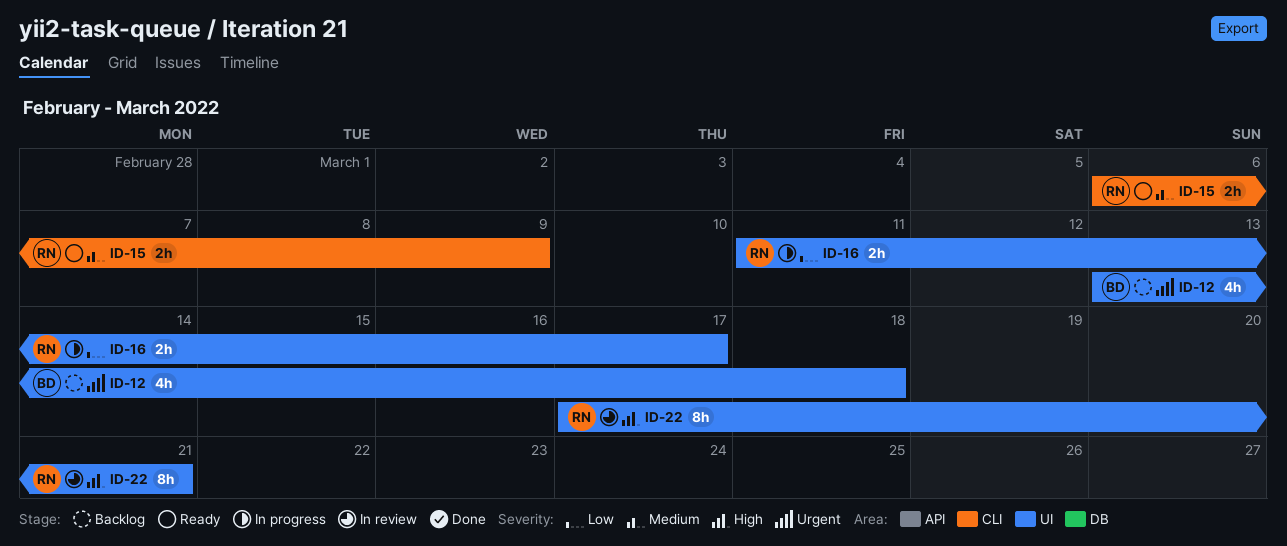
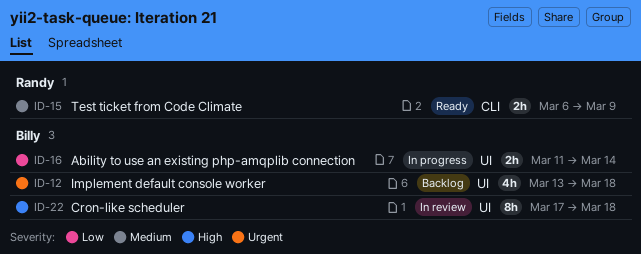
ID-16, owner: Randy -> Billy
ID-16, due: Mar 17 -> Mar 14
ID-22, owner: Randy -> Billy
ID-22, due: Mar 21 -> Mar 18

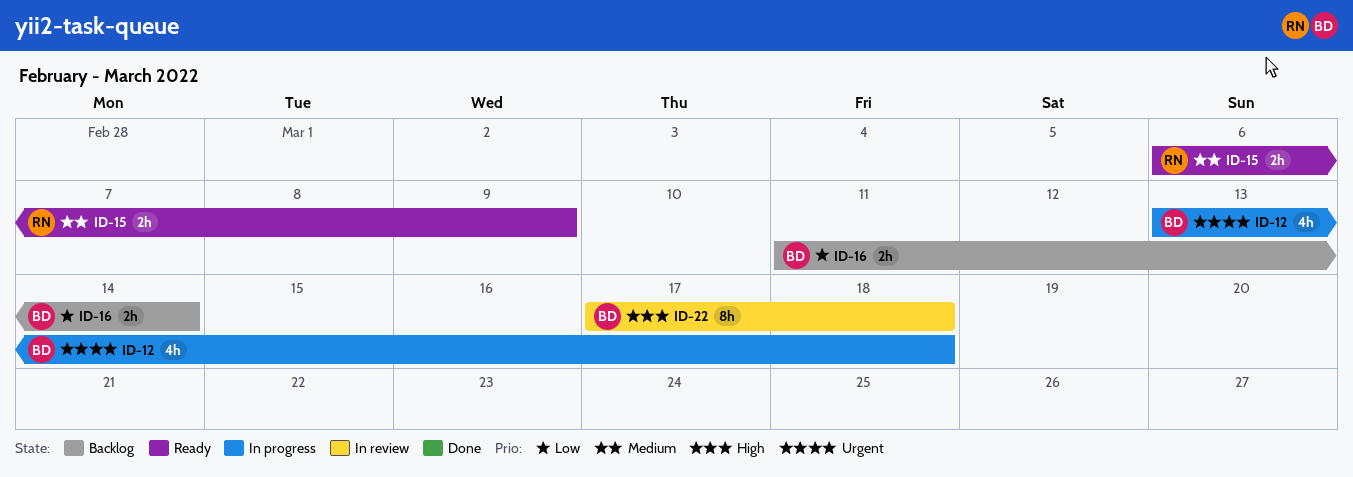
ID-12, status: Backlog -> In progress
ID-16, status: In progress -> Backlog

